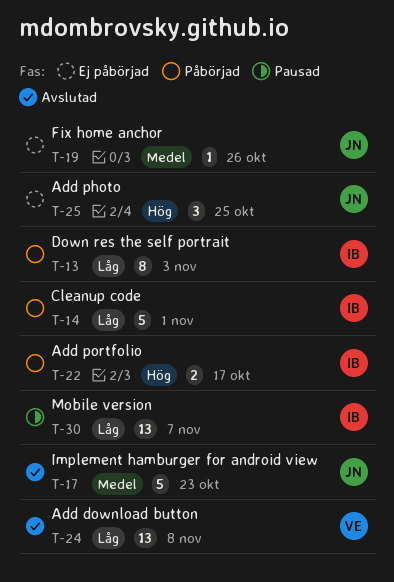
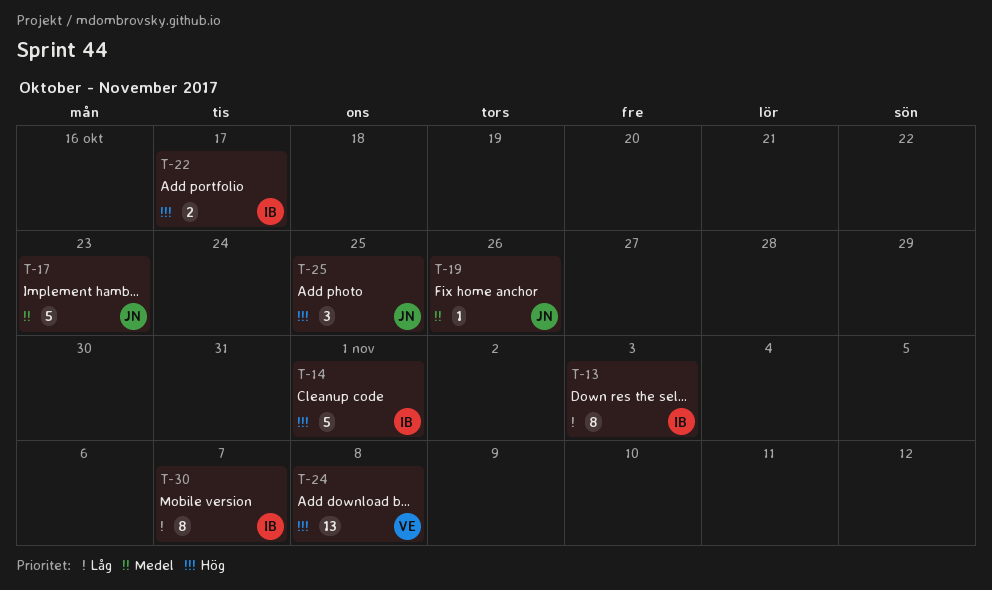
T-14, priority: Låg -> Hög
T-24, priority: Låg -> Hög
T-30, estimate: 13 -> 8

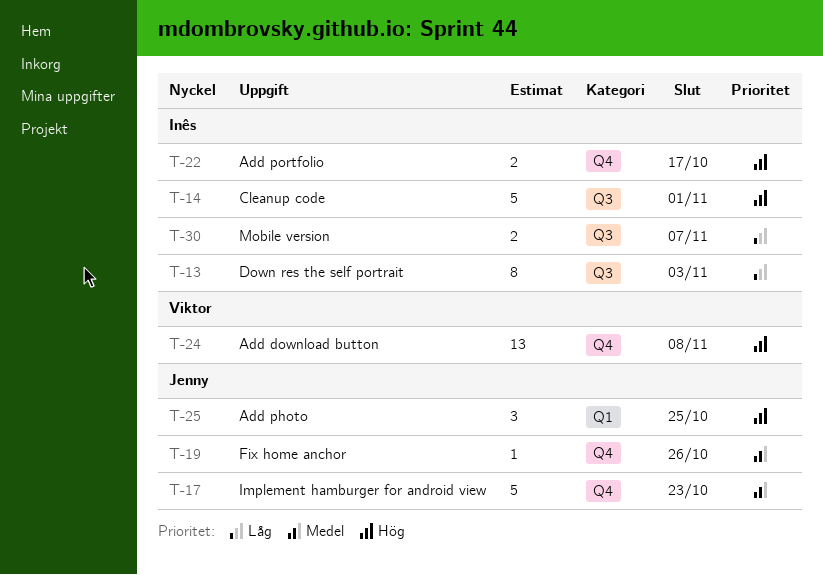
T-30, estimate: 8 -> 2

